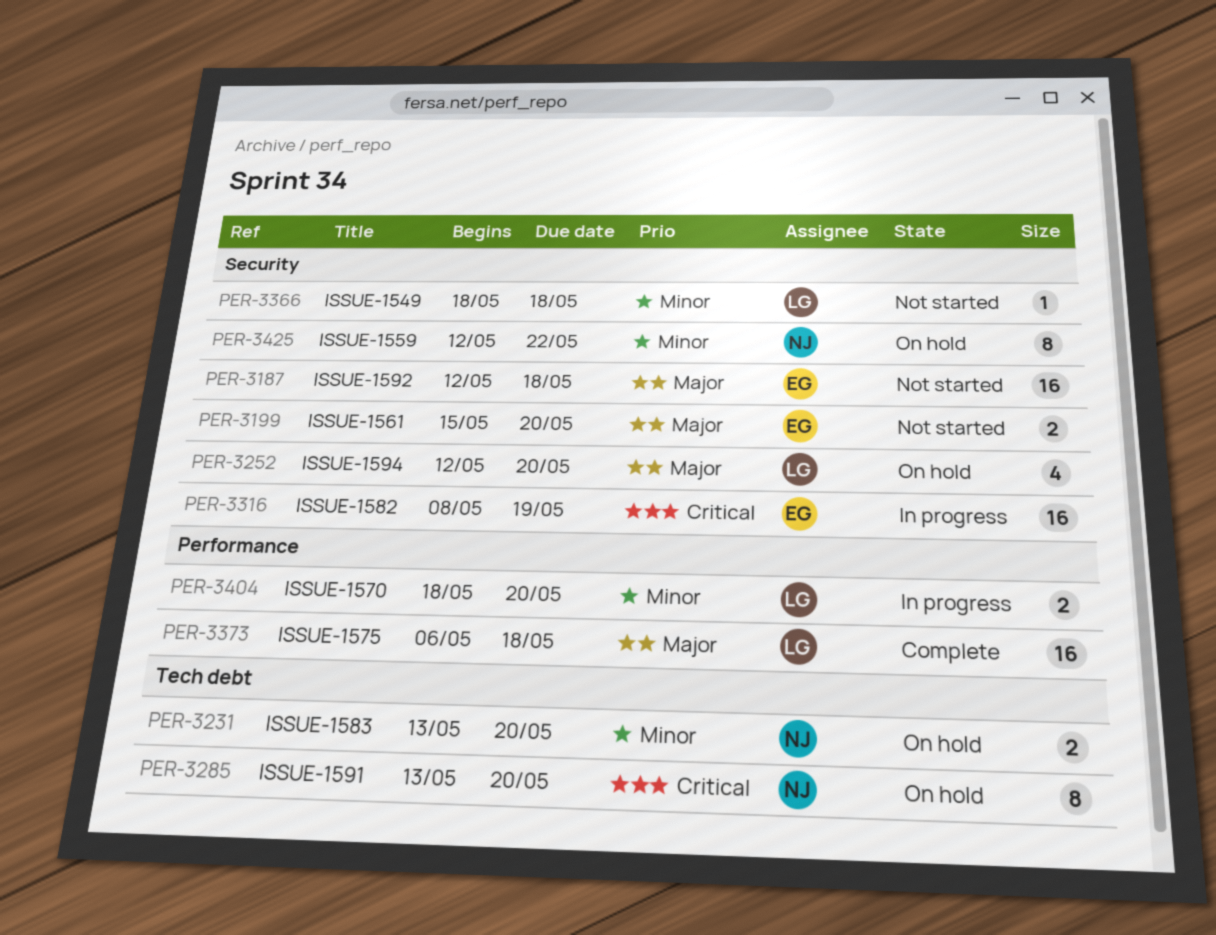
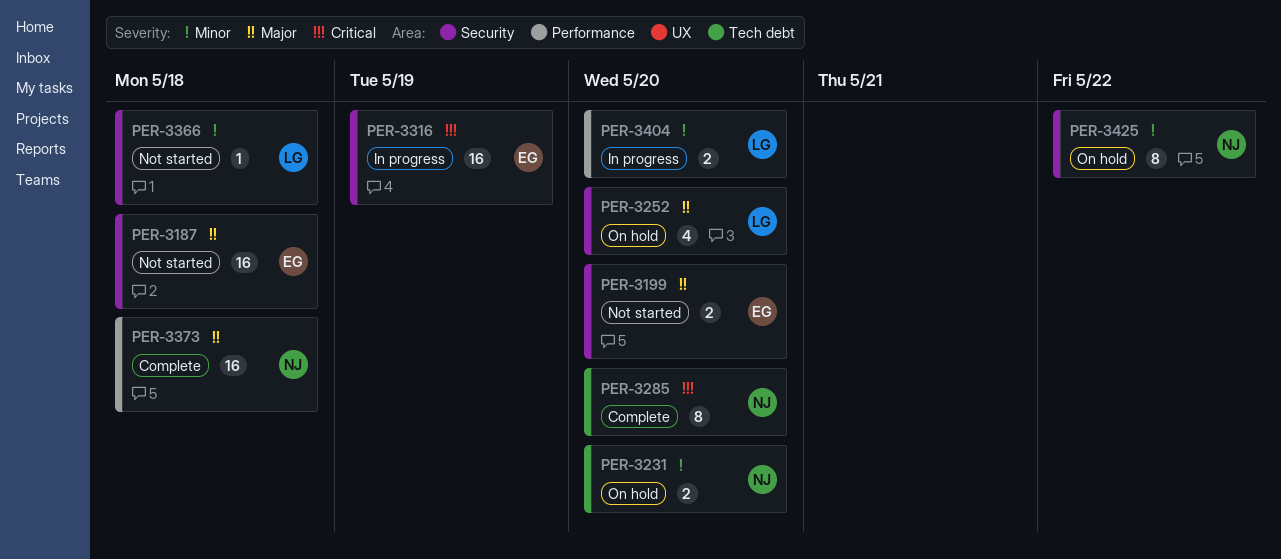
PER-3285, status: On hold -> Complete
PER-3373, owner: LG -> NJ

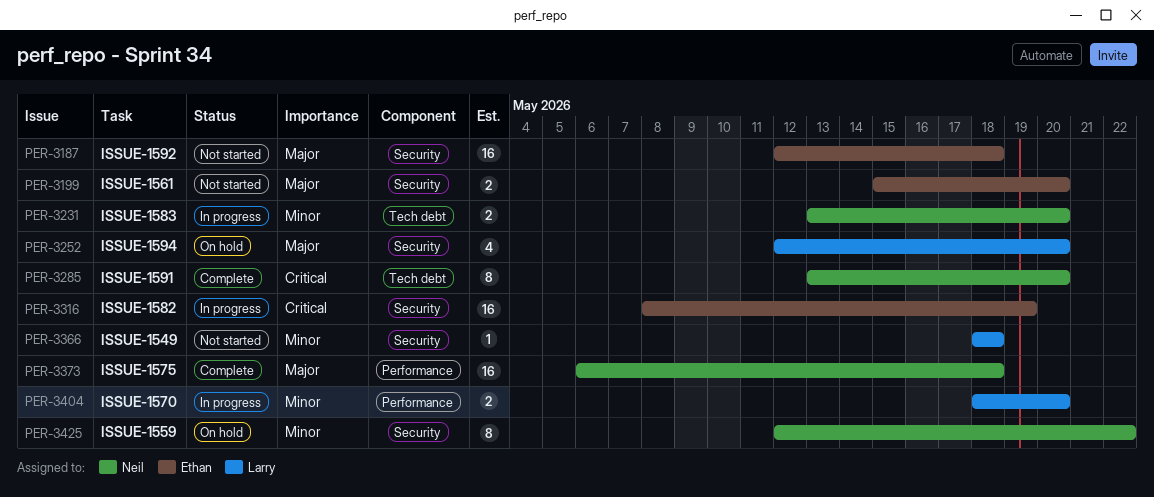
PER-3231, status: On hold -> In progress

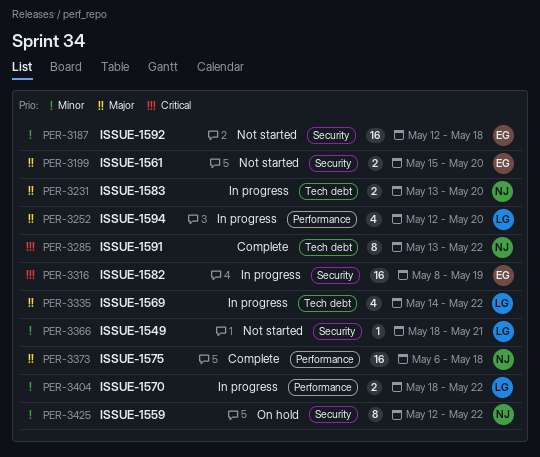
PER-3187, priority: Major -> Minor
PER-3231, priority: Minor -> Major
PER-3252, status: On hold -> In progress
PER-3252, label: Security -> Performance
PER-3285, due: May 20 -> May 22
PER-3335: none -> present
PER-3366, due: May 18 -> May 21
PER-3404, due: May 20 -> May 22

